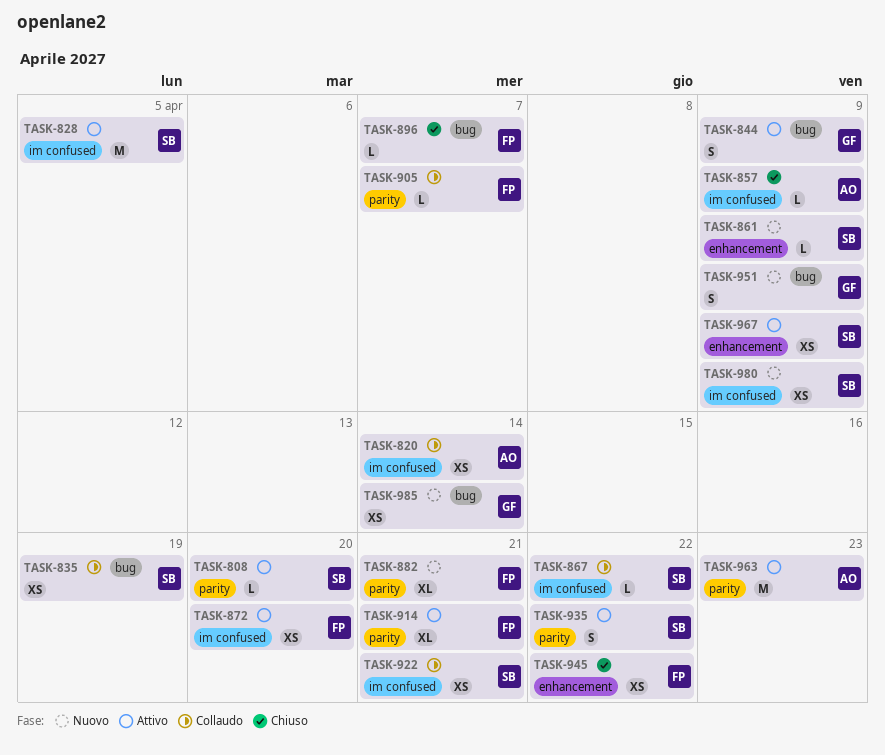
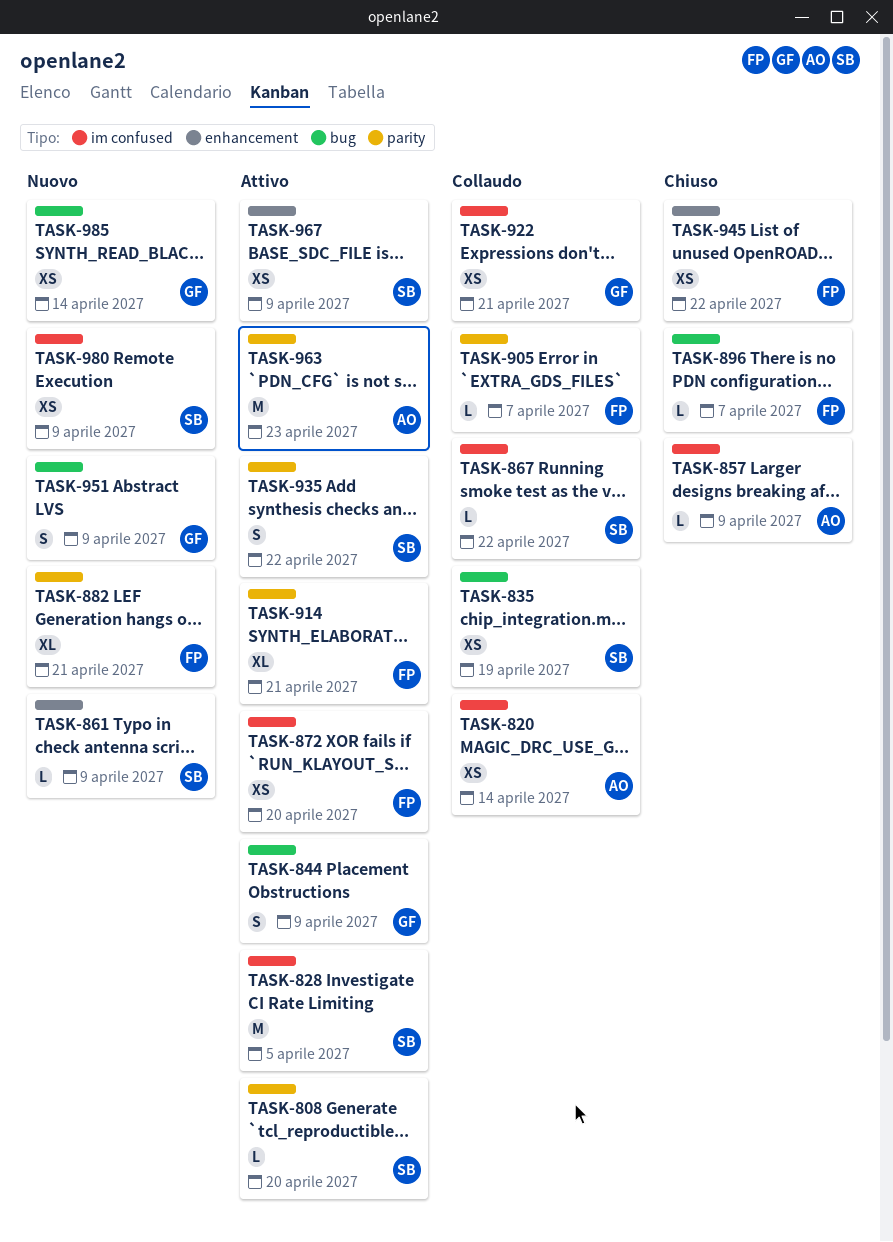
TASK-922, owner: SB -> GF

